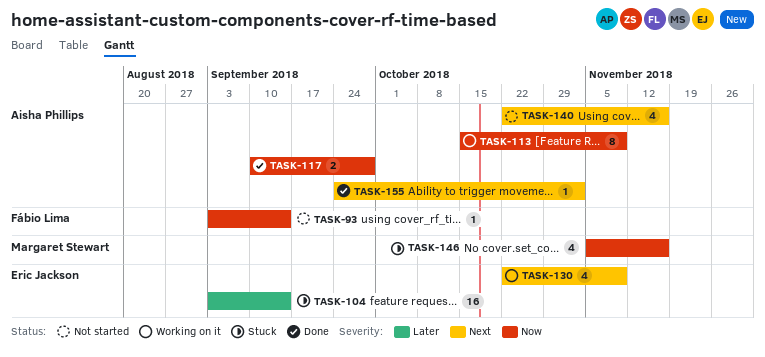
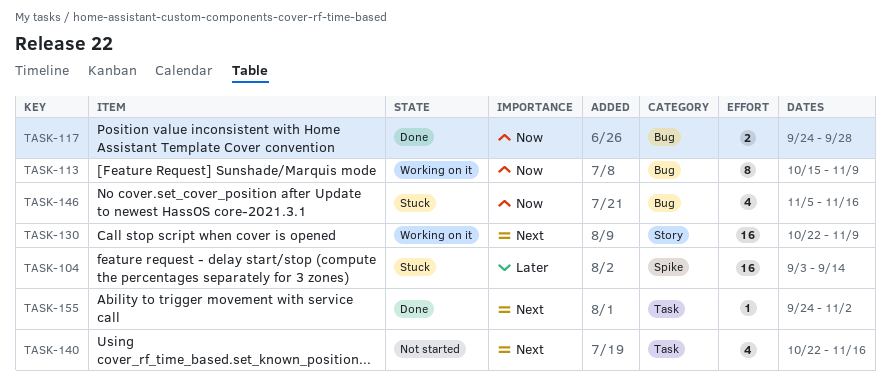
TASK-93: present -> none
TASK-117, start: Sep 10 -> Sep 24
TASK-130, estimate: 4 -> 16

